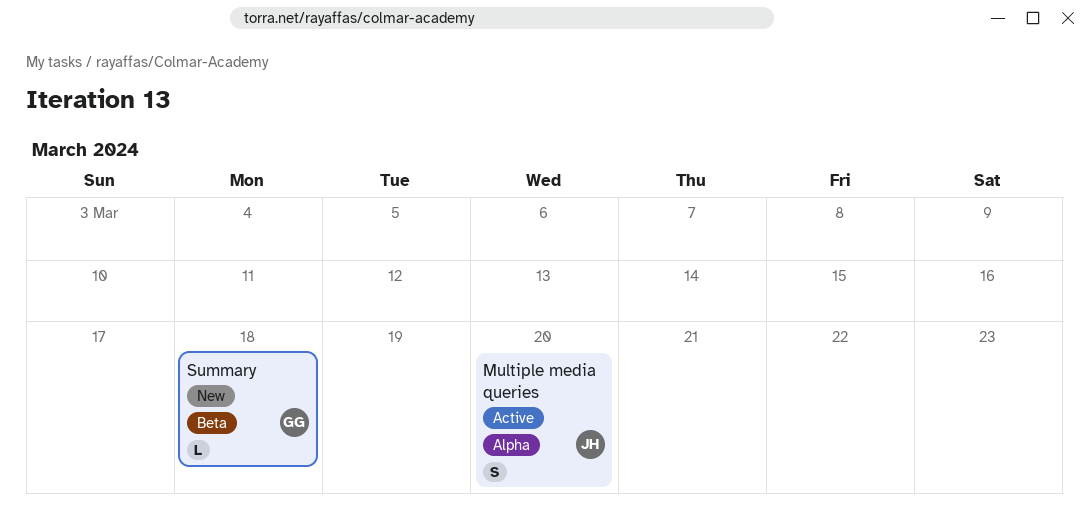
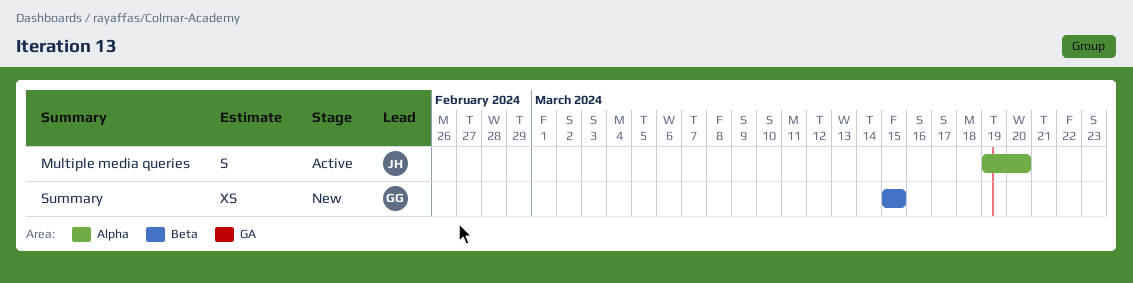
Summary, estimate: L -> XS
Summary, due: Mar 18 -> Mar 15

